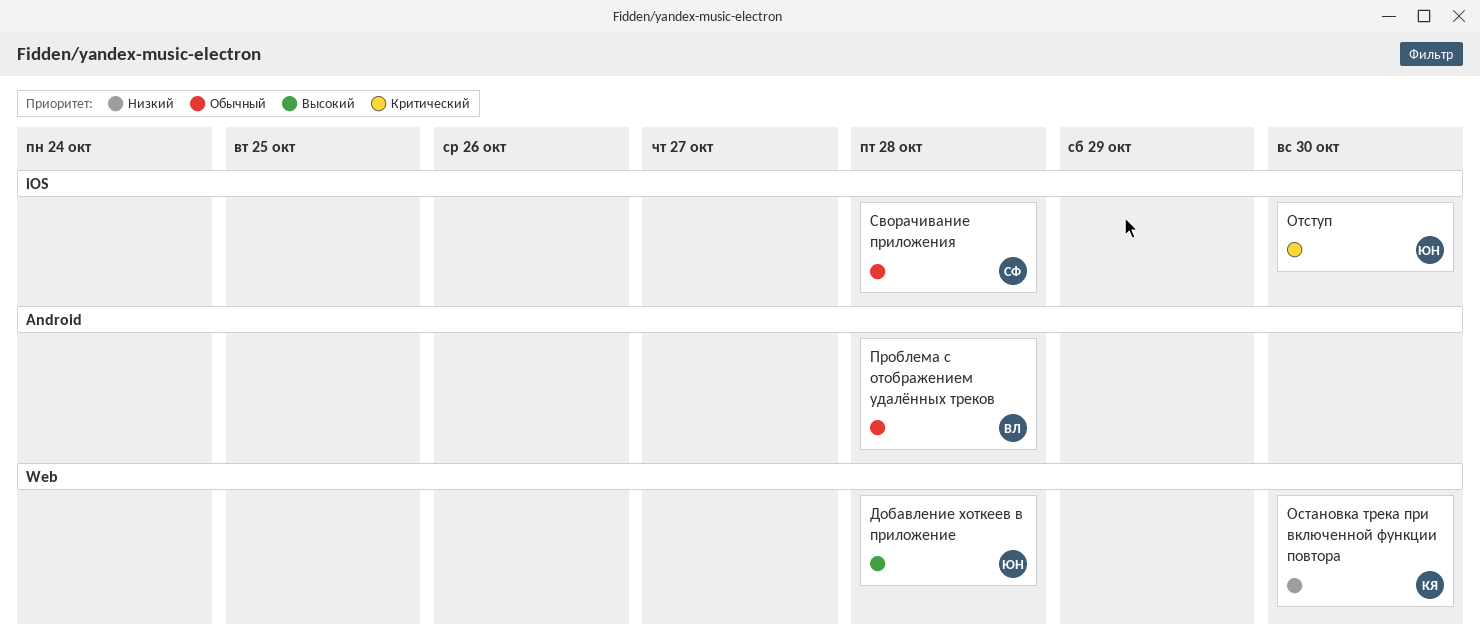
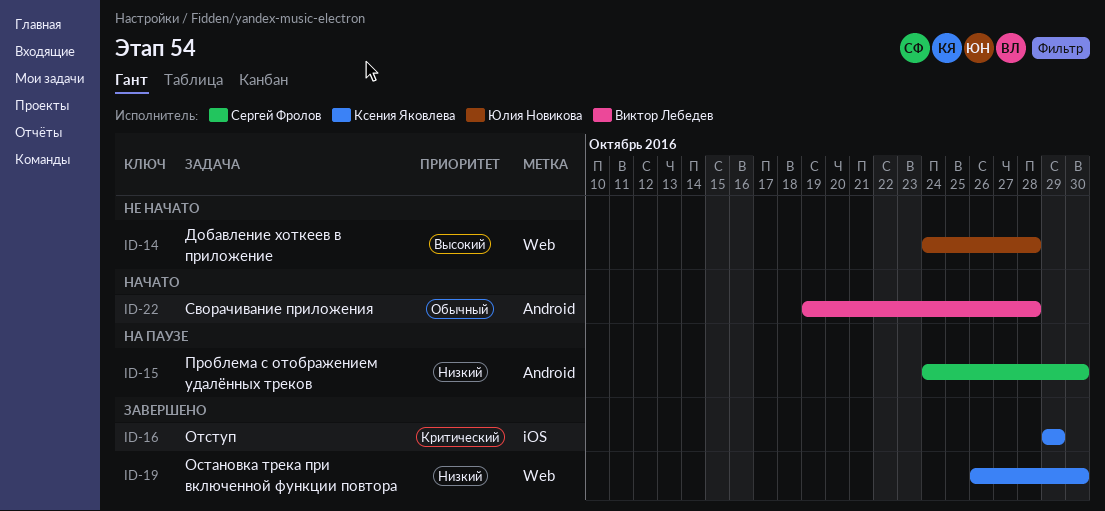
Отступ, owner: Юлия Новикова -> Ксения Яковлева
Отступ, due: Oct 30 -> Oct 29
Проблема с отображением удалённых треков, owner: Виктор Лебедев -> Сергей Фролов
Проблема с отображением удалённых треков, priority: Обычный -> Низкий
Проблема с отображением удалённых треков, due: Oct 28 -> Oct 30
Сворачивание приложения, owner: Сергей Фролов -> Виктор Лебедев
Сворачивание приложения, label: iOS -> Android

